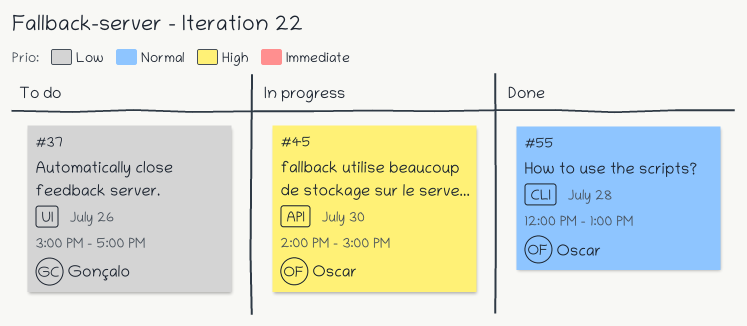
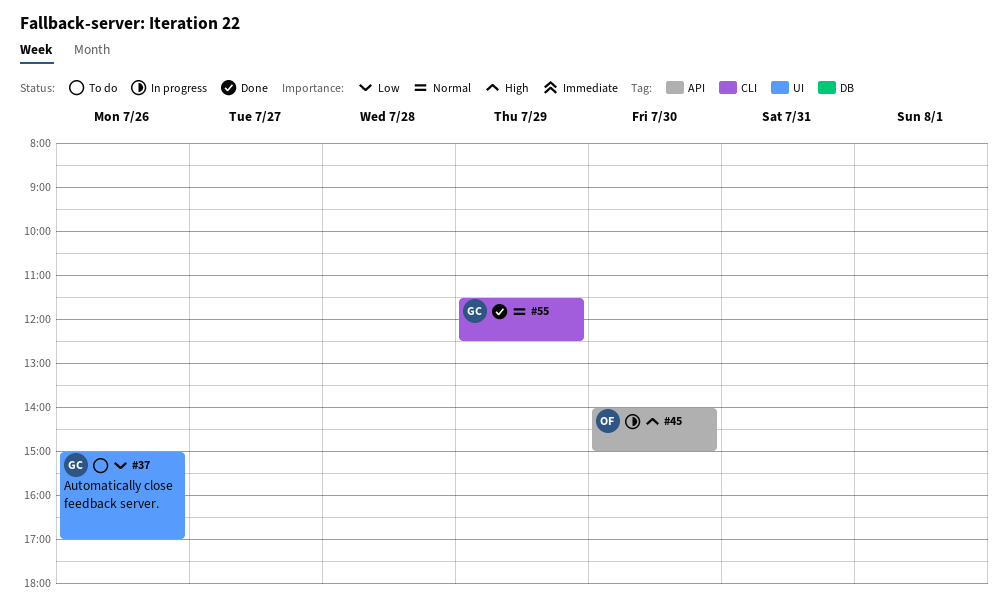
#55, owner: Oscar -> Gonçalo
#55, day: Jul 28 -> Jul 29
#55, begins: 12:00 -> 11:30
#55, ends: 13:00 -> 12:30

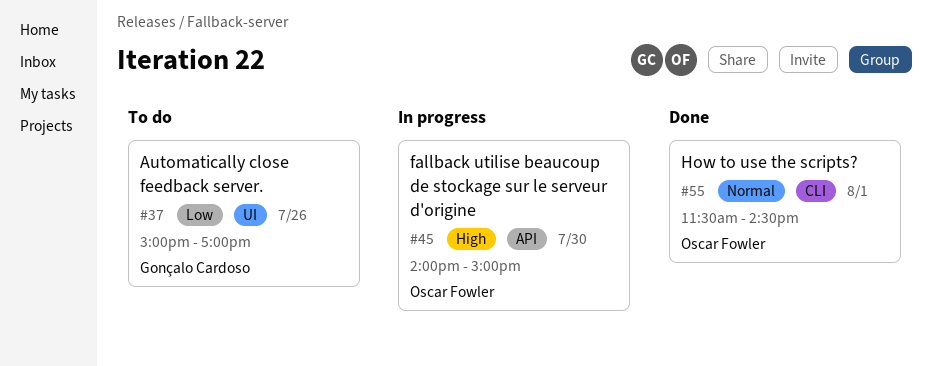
#55, owner: Gonçalo Cardoso -> Oscar Fowler
#55, day: Jul 29 -> Aug 1
#55, ends: 12:30 -> 14:30

